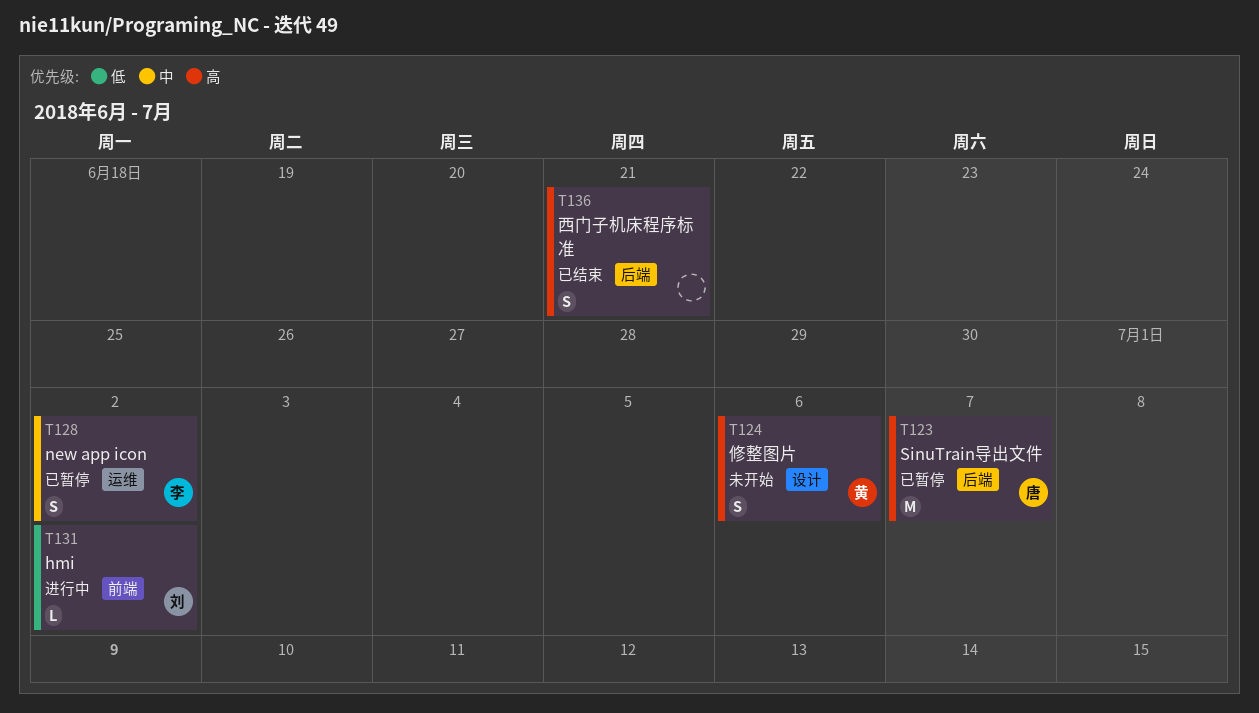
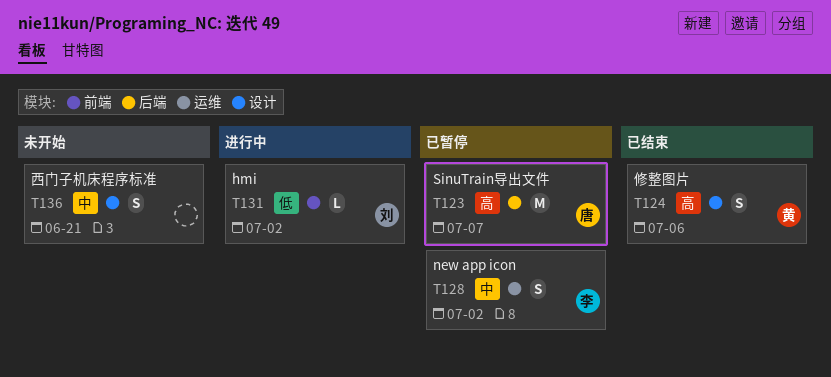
T124, status: 未开始 -> 已结束
T136, status: 已结束 -> 未开始
T136, priority: 高 -> 中
T136, label: 后端 -> 设计

